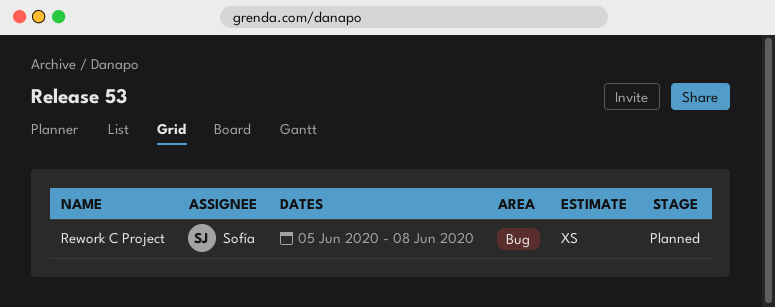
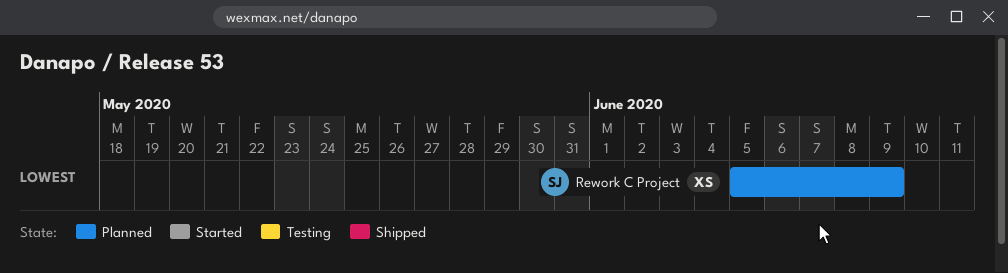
Rework C Project, due: Jun 8 -> Jun 9

